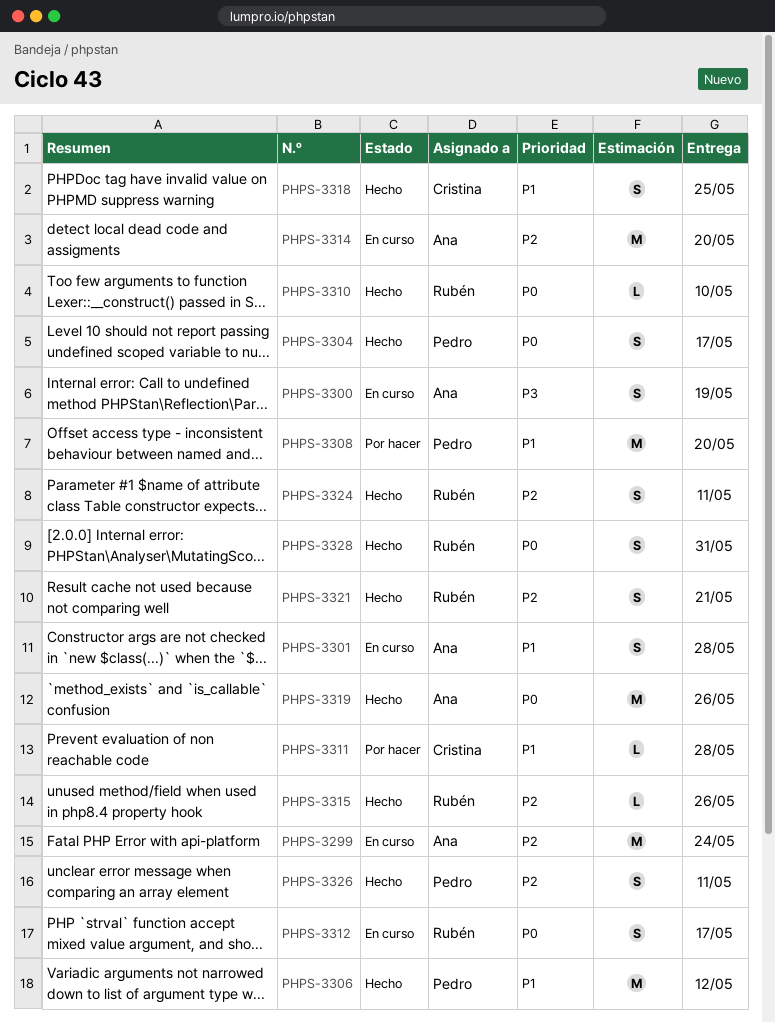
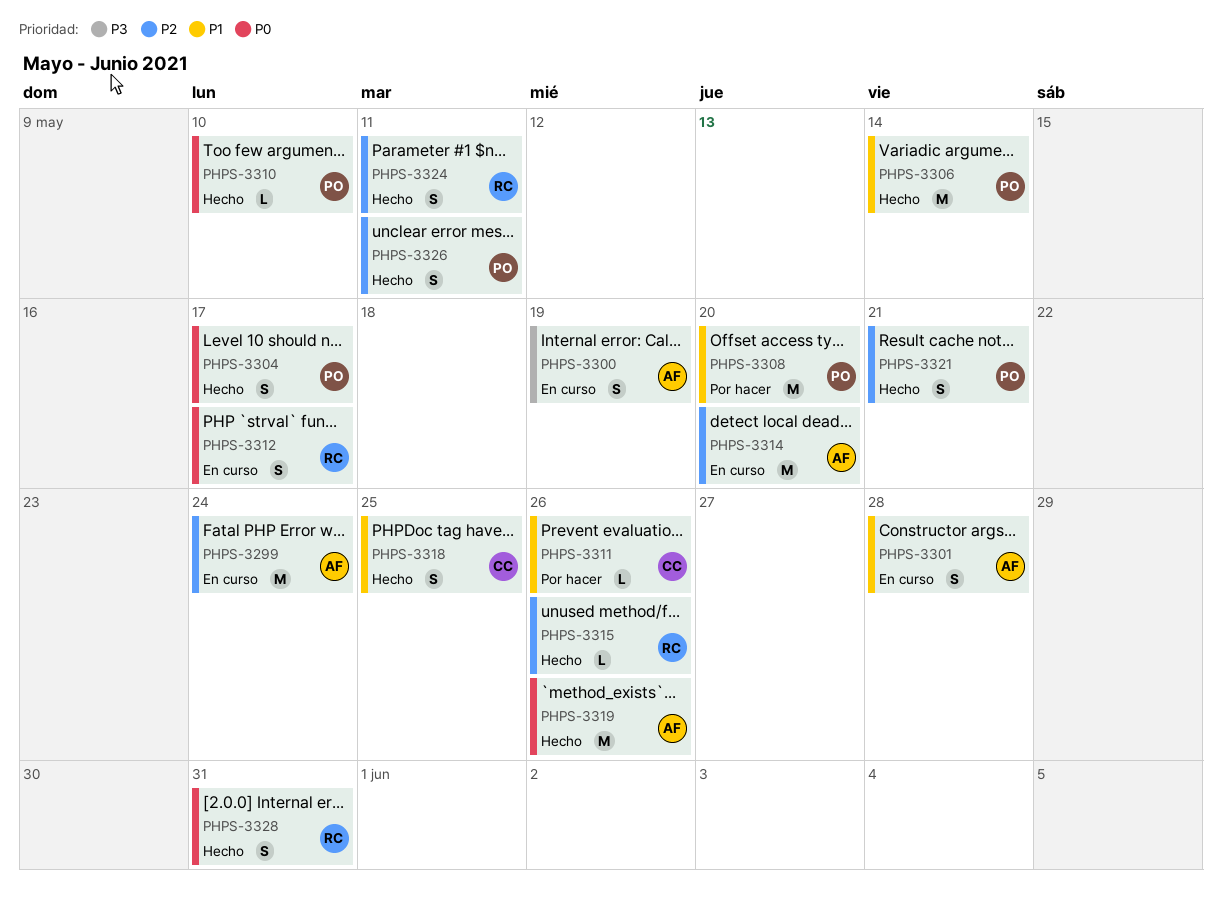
PHPS-3306, due: May 12 -> May 14
PHPS-3310, owner: Rubén -> Pedro
PHPS-3311, due: May 28 -> May 26
PHPS-3321, owner: Rubén -> Pedro

